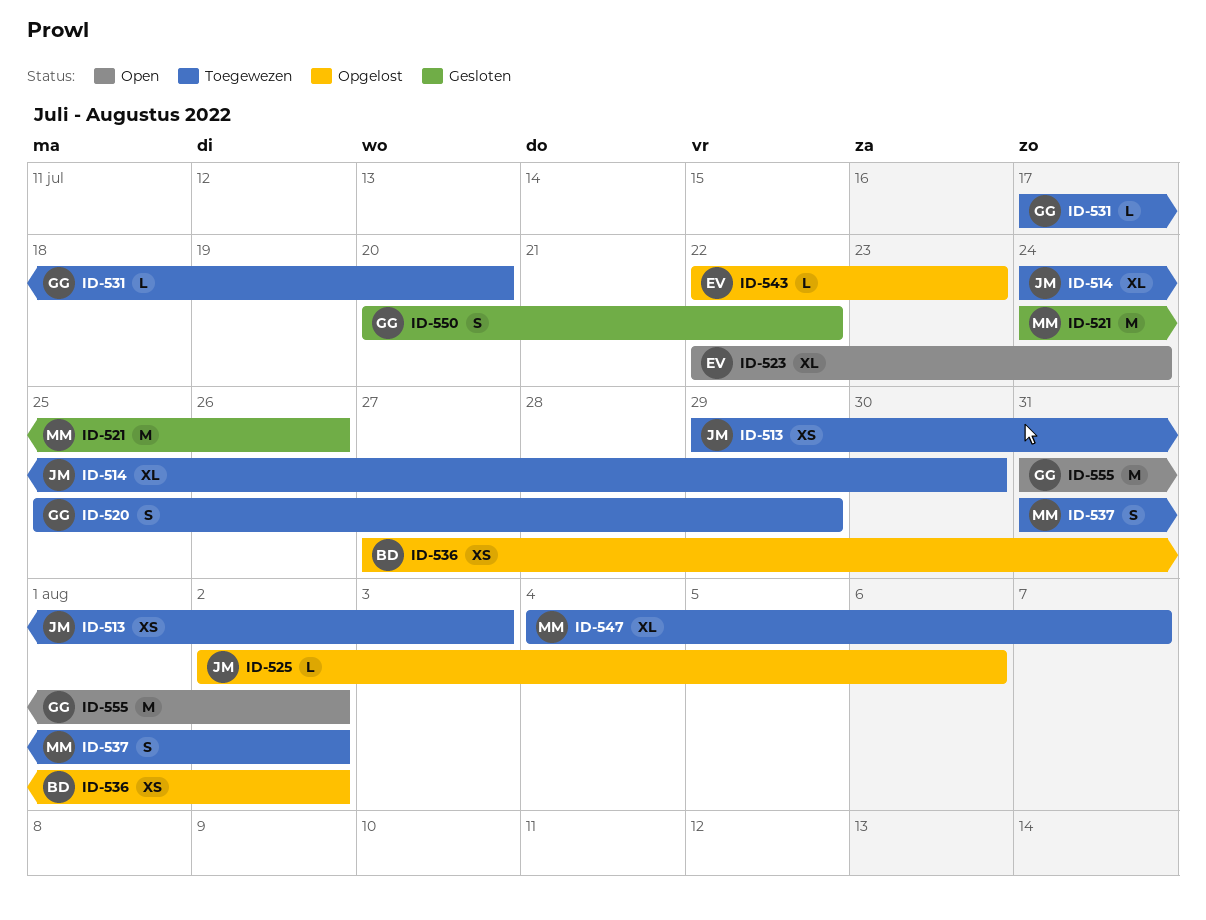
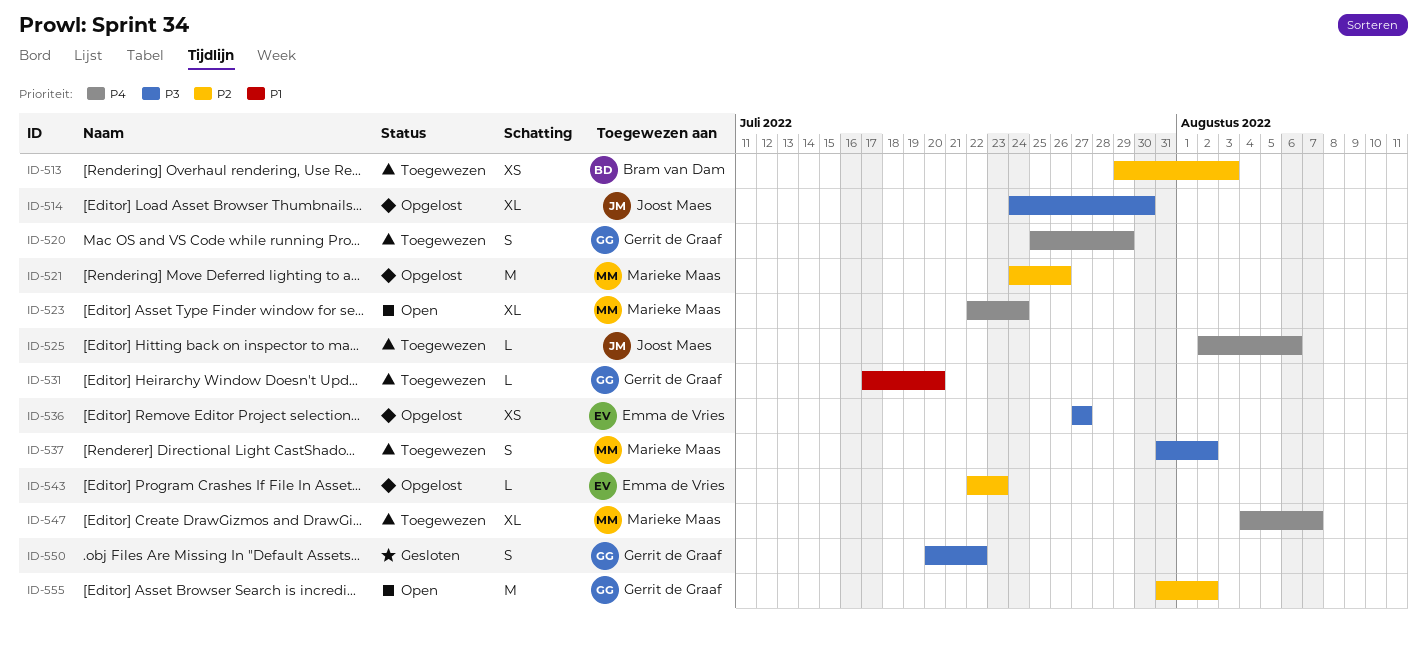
ID-513, owner: Joost Maes -> Bram van Dam
ID-514, status: Toegewezen -> Opgelost
ID-521, status: Gesloten -> Opgelost
ID-523, owner: Emma de Vries -> Marieke Maas
ID-525, status: Opgelost -> Toegewezen
ID-536, owner: Bram van Dam -> Emma de Vries
ID-536, due: Aug 2 -> Jul 27

